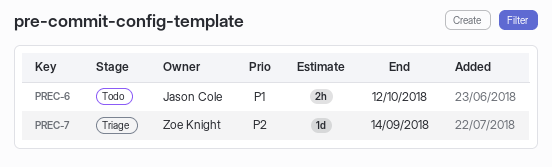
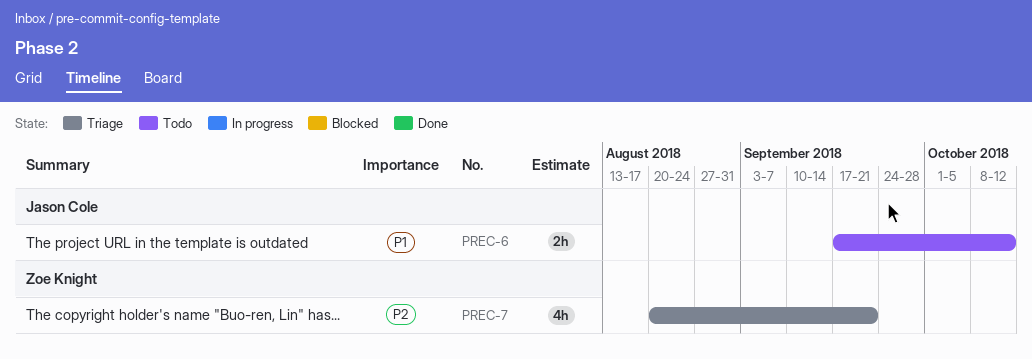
PREC-7, estimate: 1d -> 4h
PREC-7, due: Sep 14 -> Sep 21

